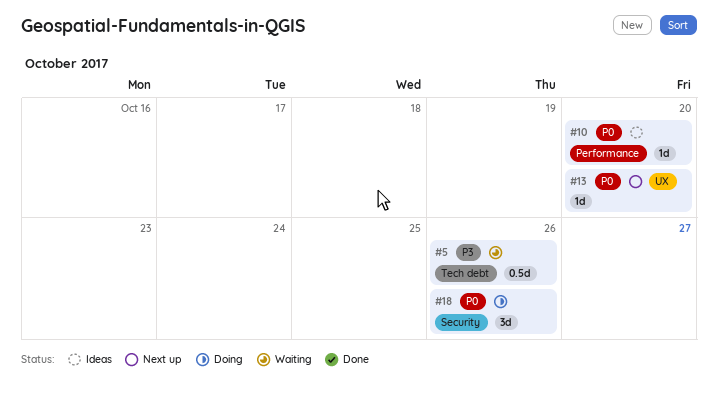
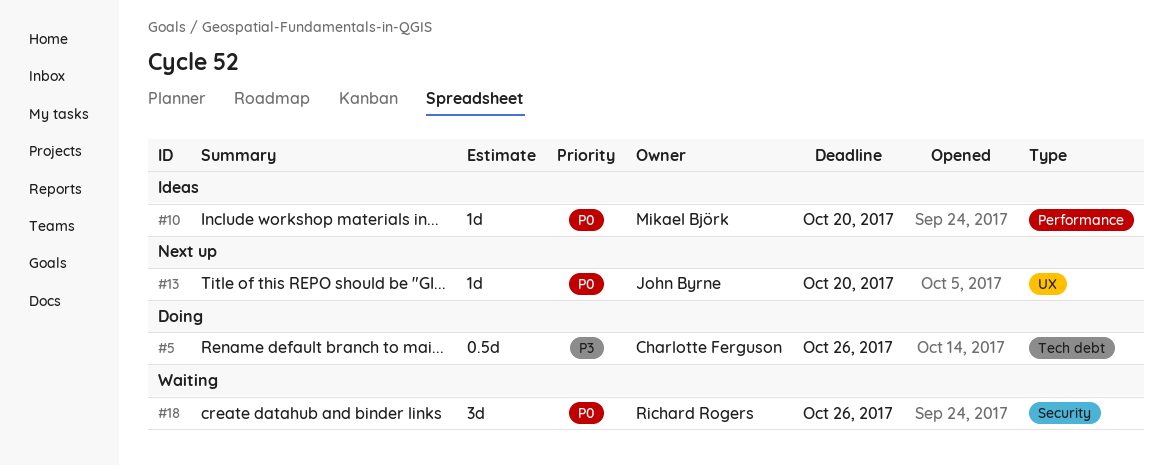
#5, status: Waiting -> Doing
#18, status: Doing -> Waiting

